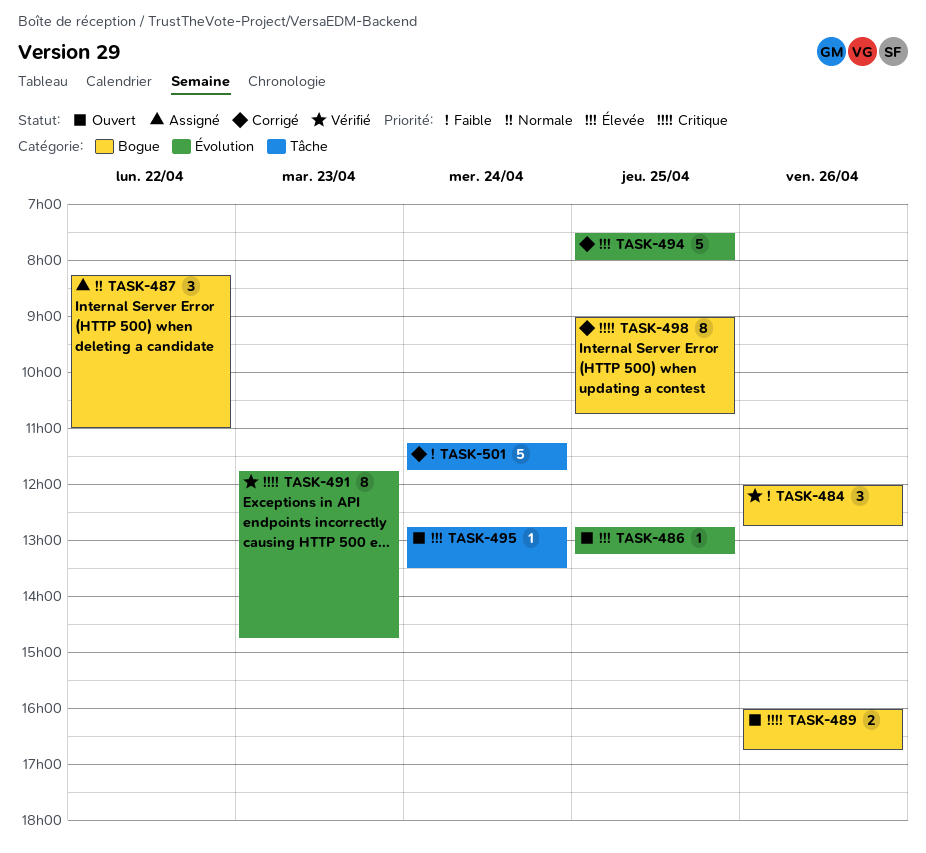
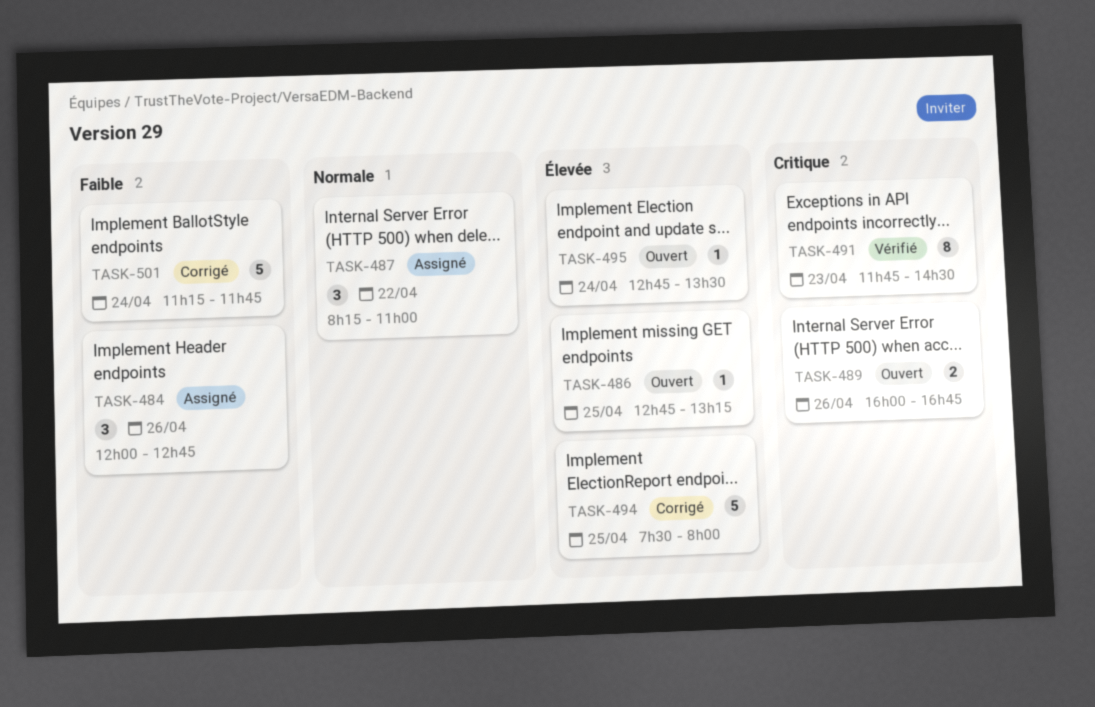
TASK-484, status: Vérifié -> Assigné
TASK-491, ends: 14:45 -> 14:30
TASK-498: present -> none

